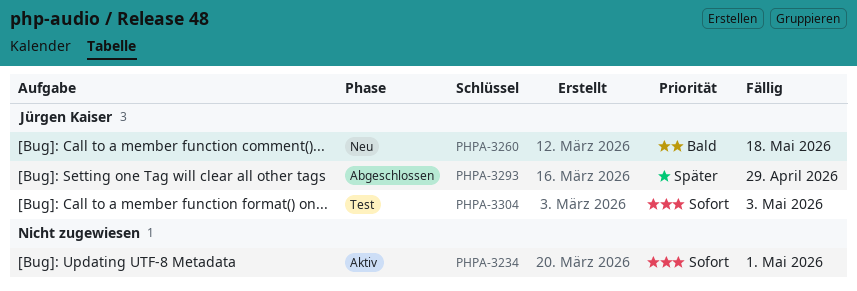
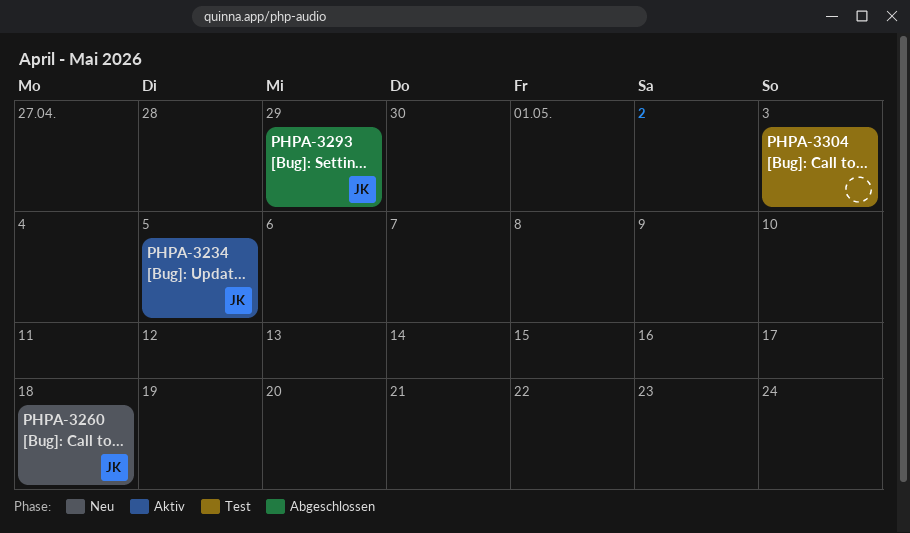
PHPA-3234, owner: none -> Jürgen Kaiser
PHPA-3234, due: May 1 -> May 5
PHPA-3304, owner: Jürgen Kaiser -> none

